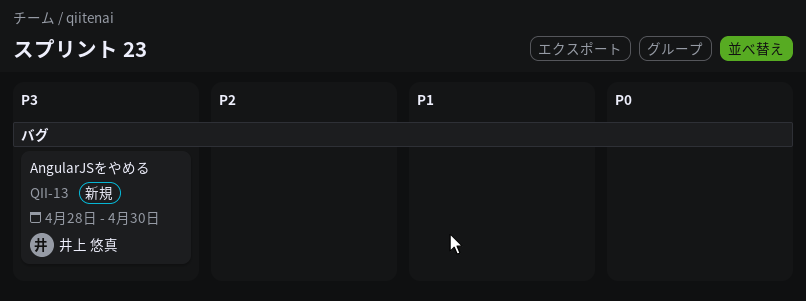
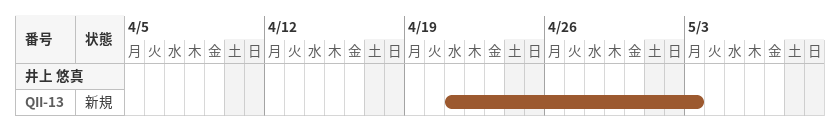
QII-13, start: Apr 28 -> Apr 21
QII-13, due: Apr 30 -> May 3

